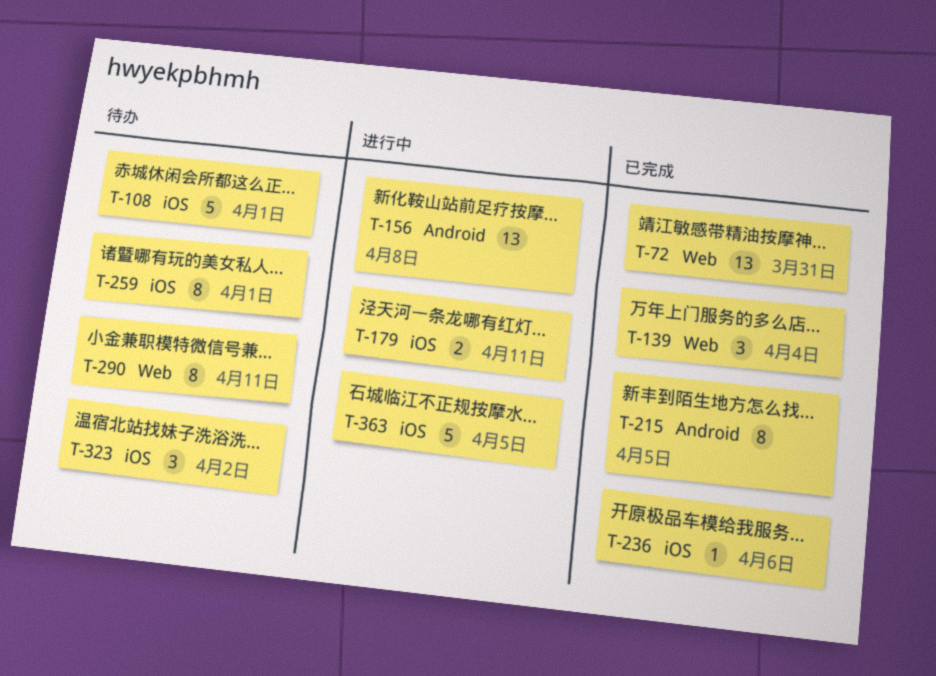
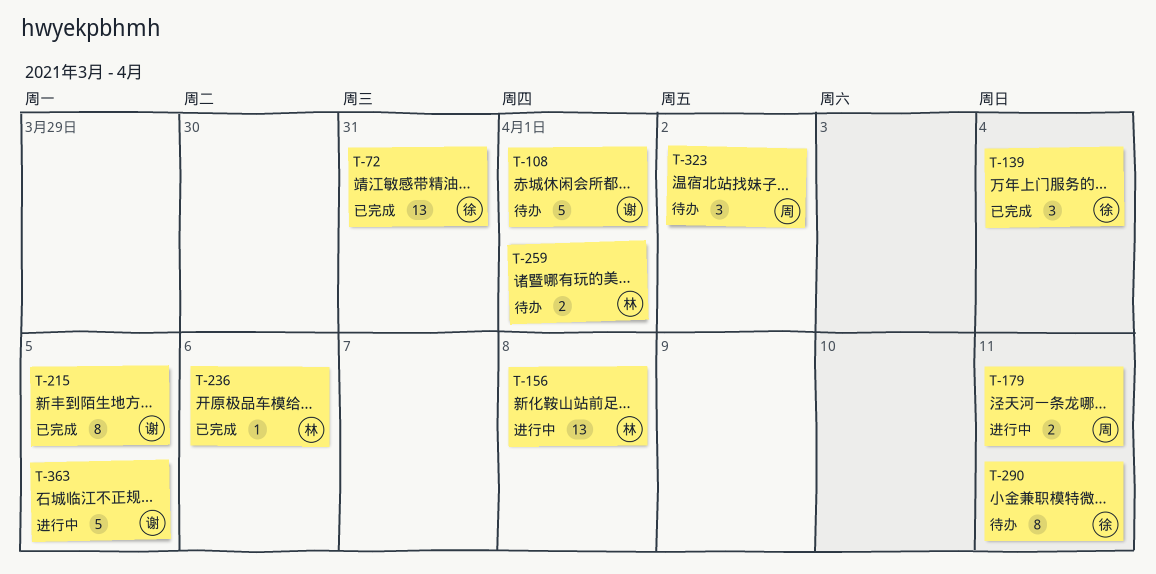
T-259, estimate: 8 -> 2

